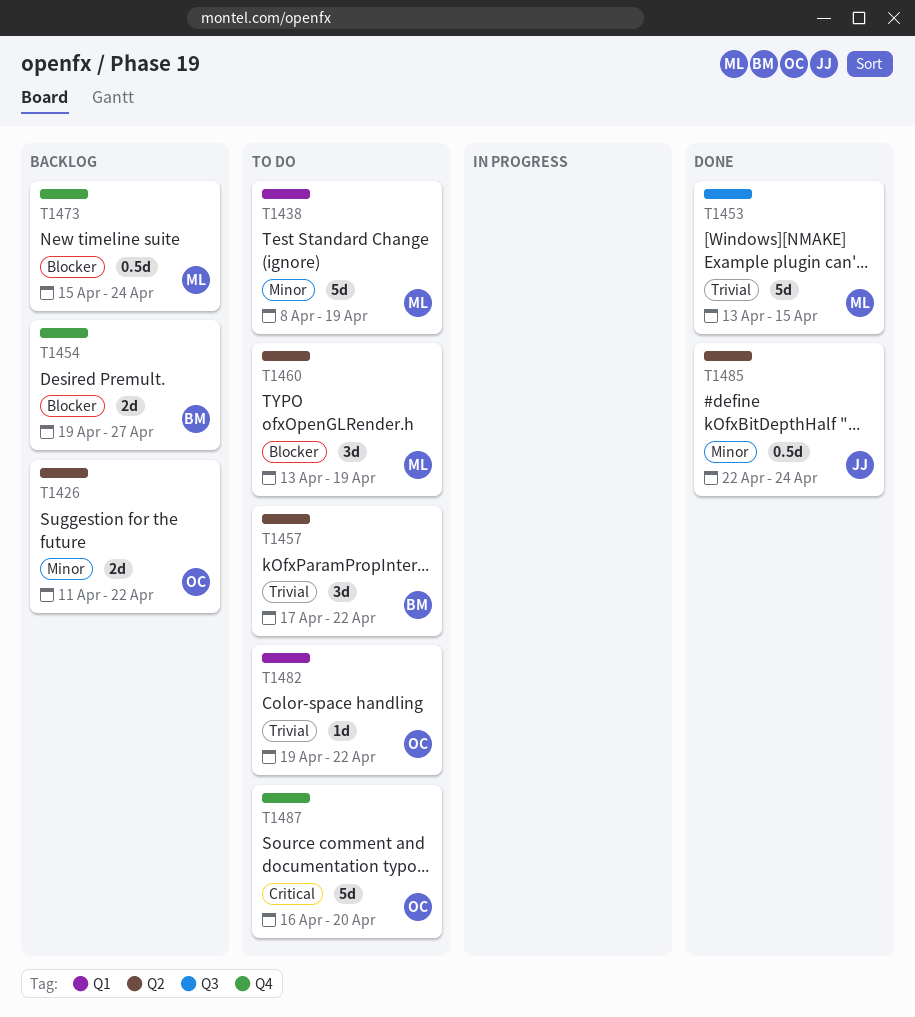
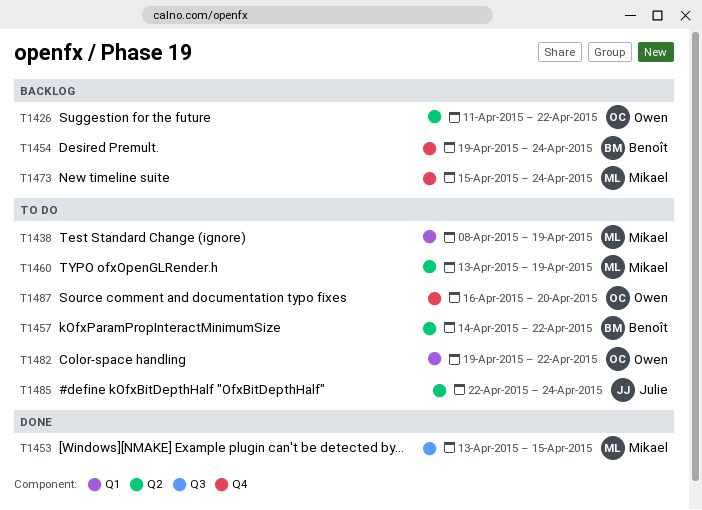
T1454, due: Apr 27 -> Apr 24
T1457, start: Apr 17 -> Apr 14
T1485, status: Done -> To do

